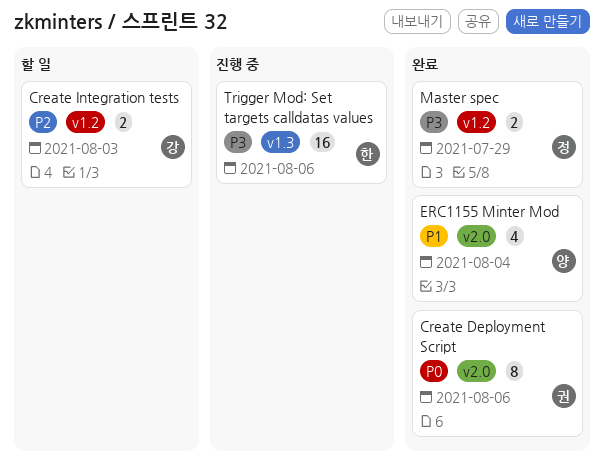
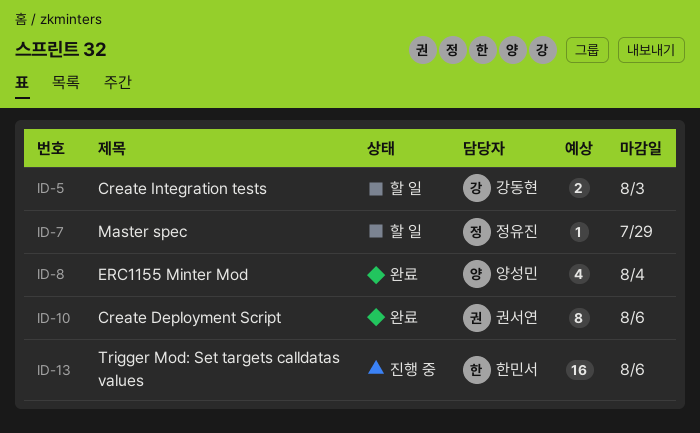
Master spec, status: 완료 -> 할 일
Master spec, estimate: 2 -> 1

